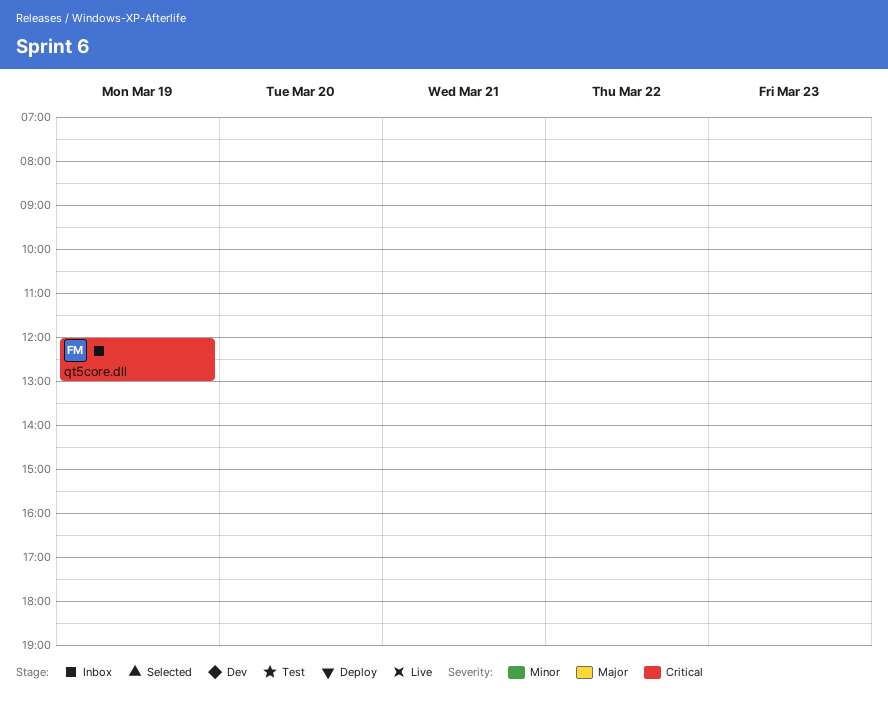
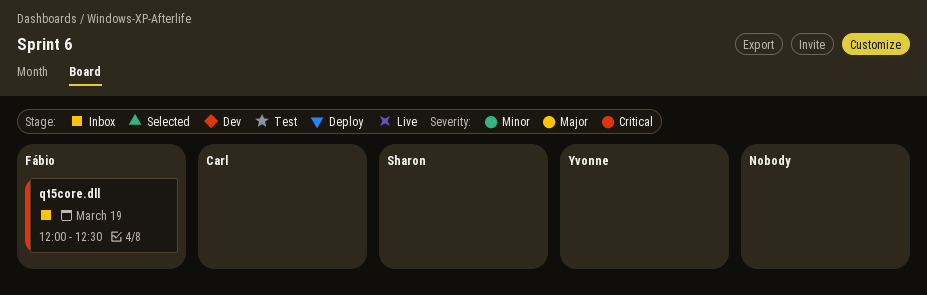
qt5core.dll, ends: 13:00 -> 12:30

